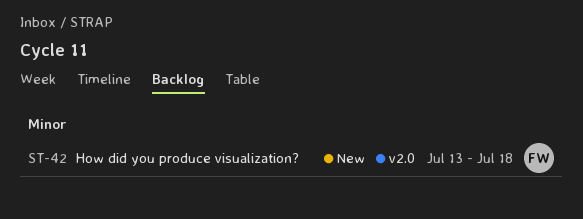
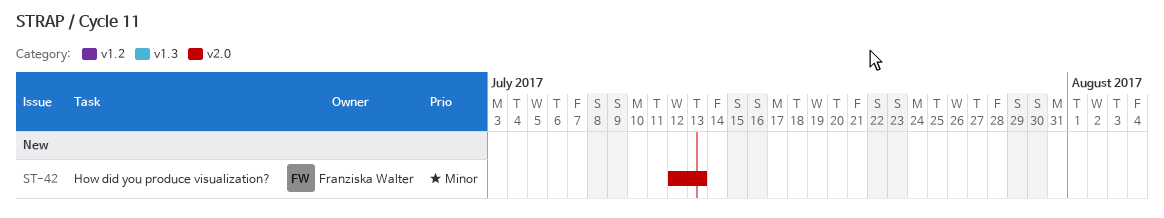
ST-42, start: Jul 13 -> Jul 12
ST-42, due: Jul 18 -> Jul 13

